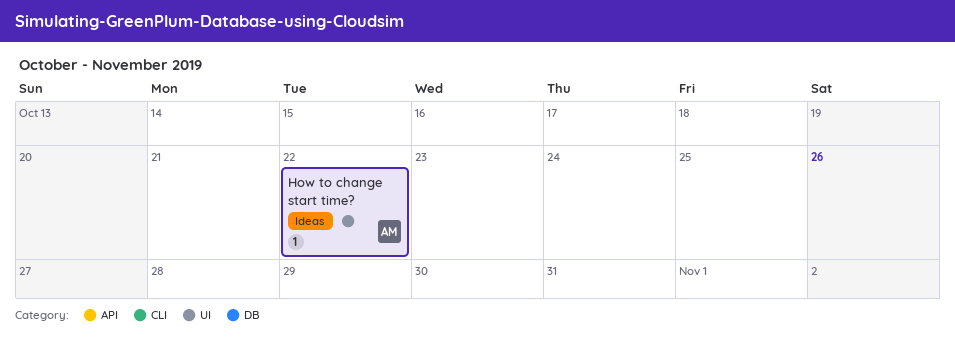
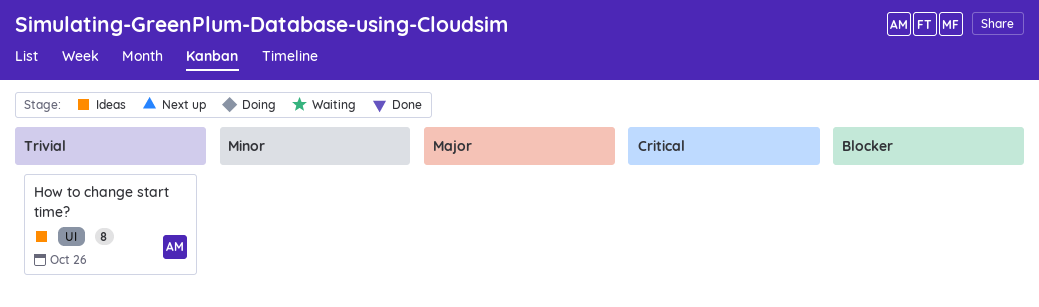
How to change start time?, estimate: 1 -> 8
How to change start time?, due: Oct 22 -> Oct 26

